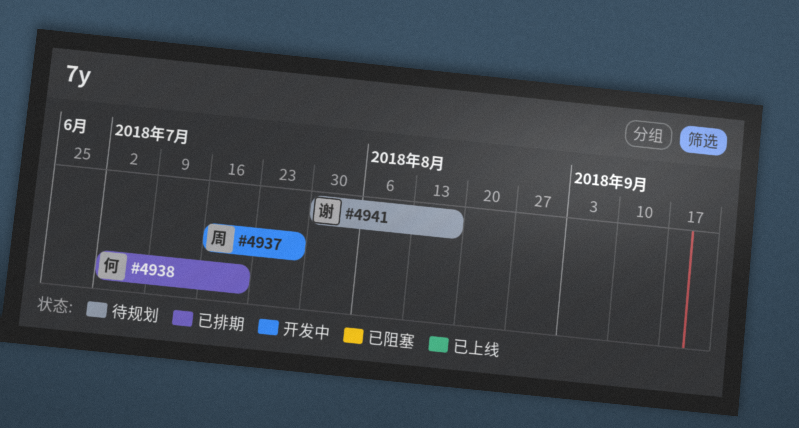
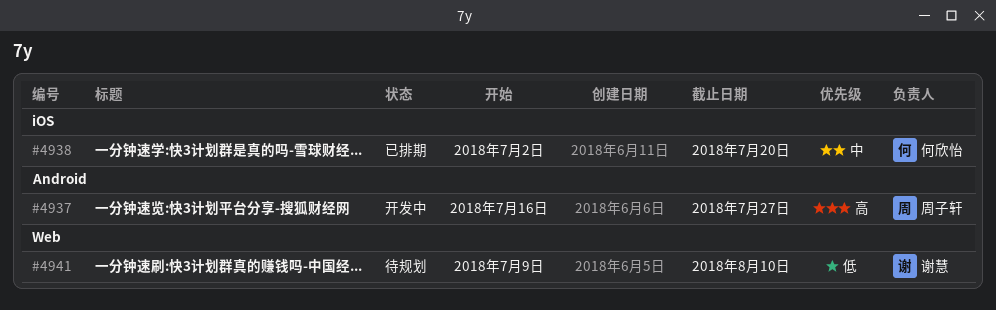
#4941, start: Jul 30 -> Jul 9
#4941, due: Aug 17 -> Aug 10

